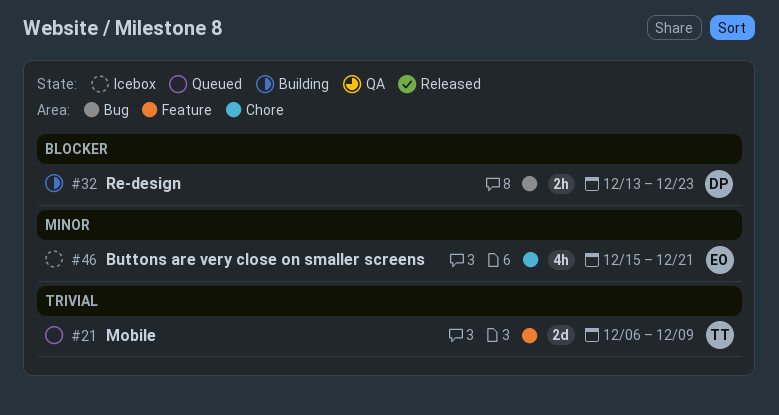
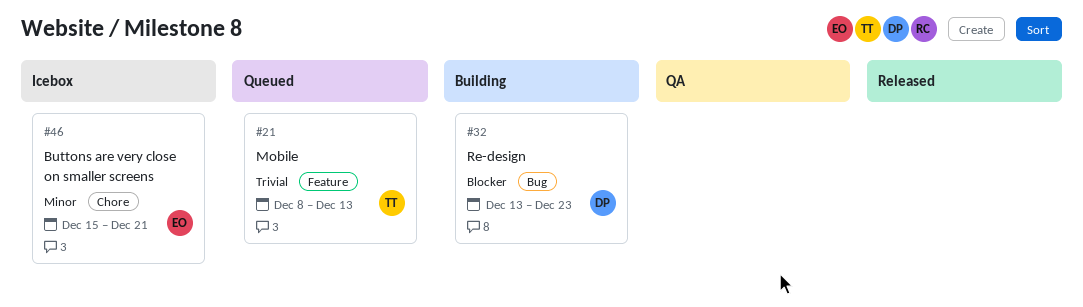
#21, start: Dec 6 -> Dec 8
#21, due: Dec 9 -> Dec 13

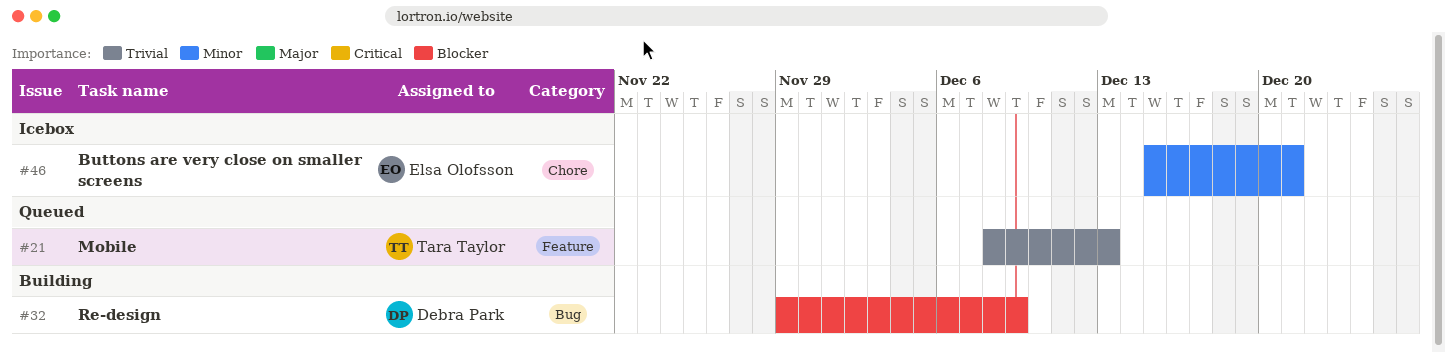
#32, start: Dec 13 -> Nov 29
#32, due: Dec 23 -> Dec 9

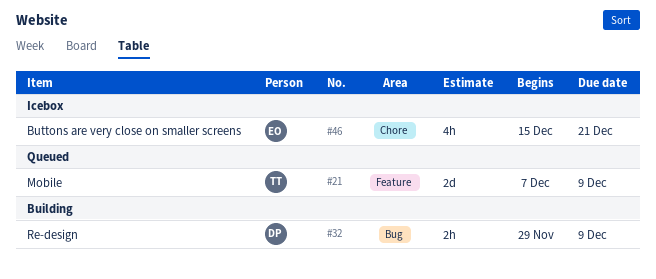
#21, start: Dec 8 -> Dec 7
#21, due: Dec 13 -> Dec 9

